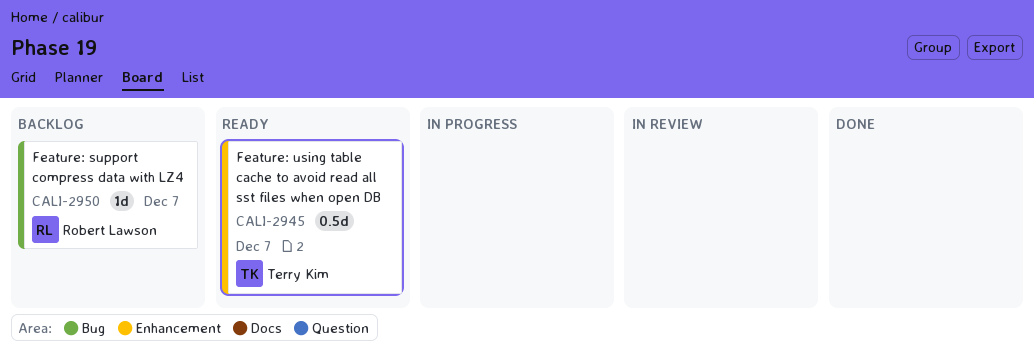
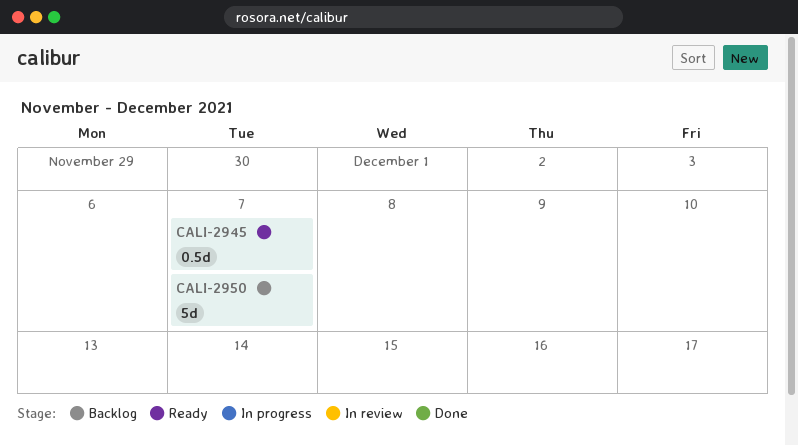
CALI-2950, estimate: 1d -> 5d

